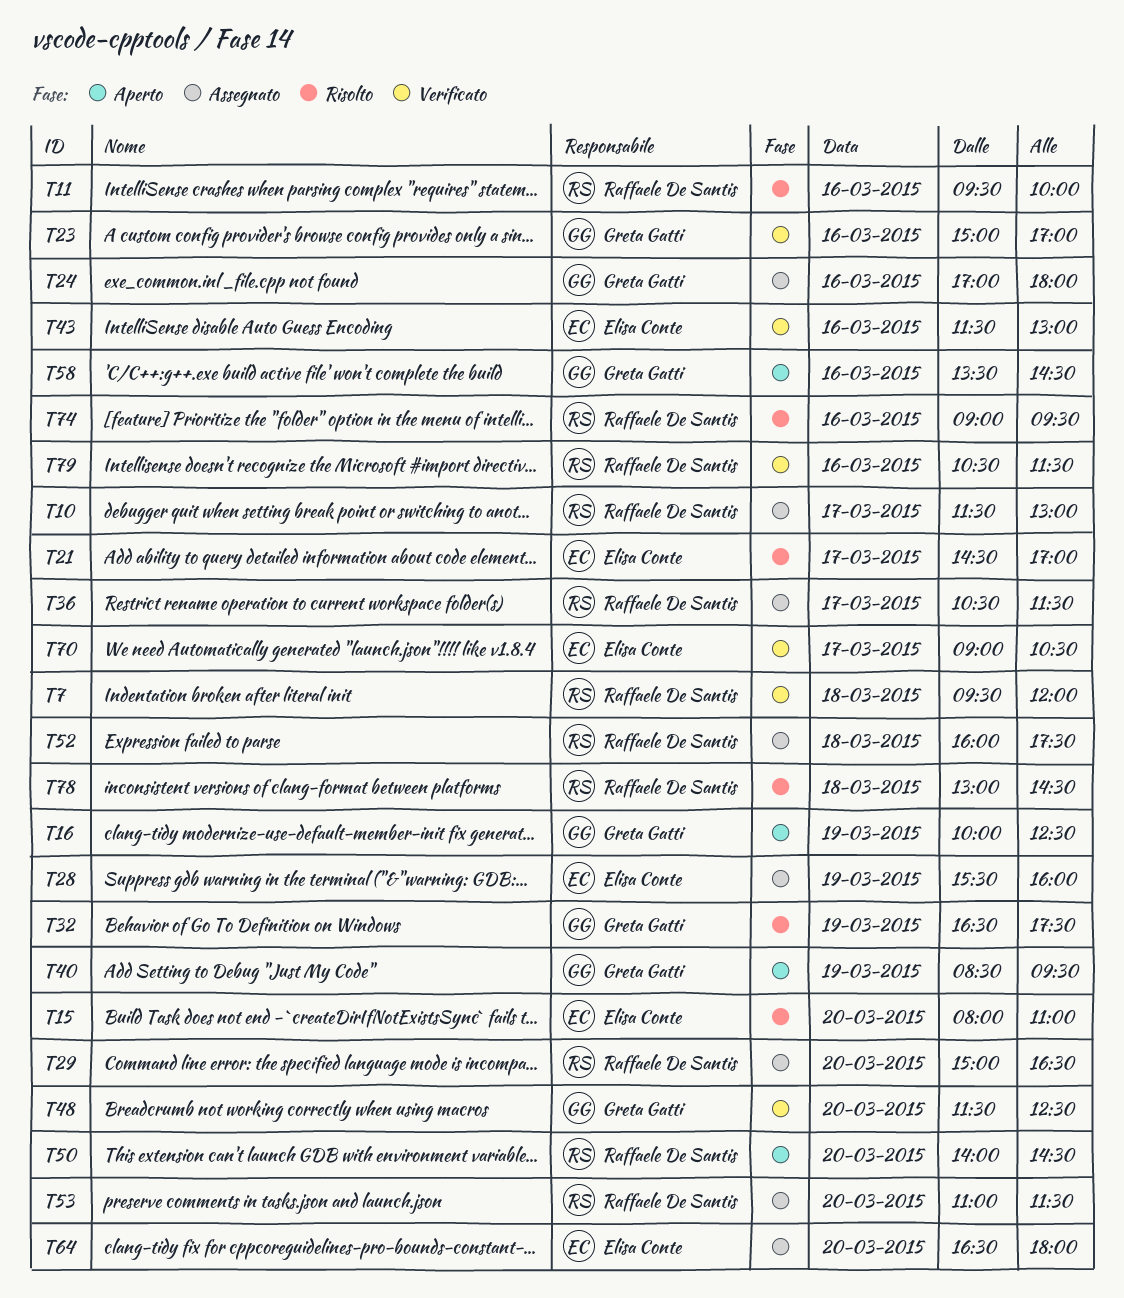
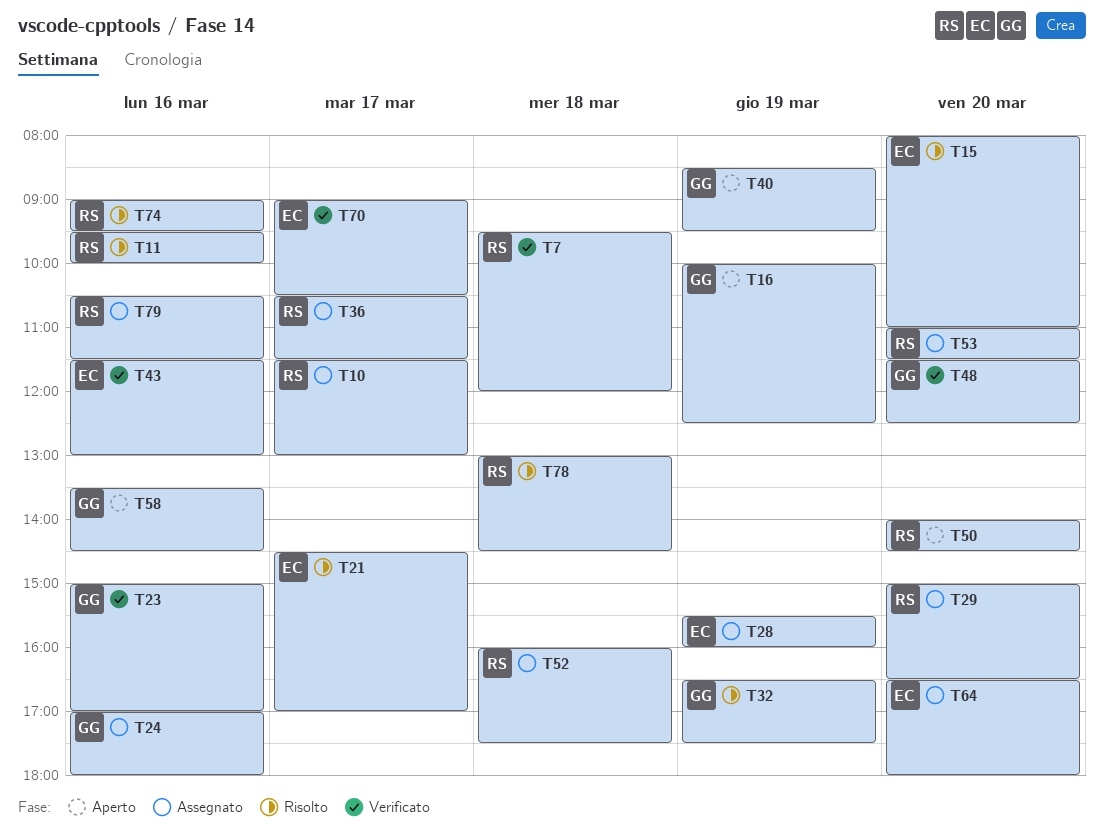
T79, status: Verificato -> Assegnato

